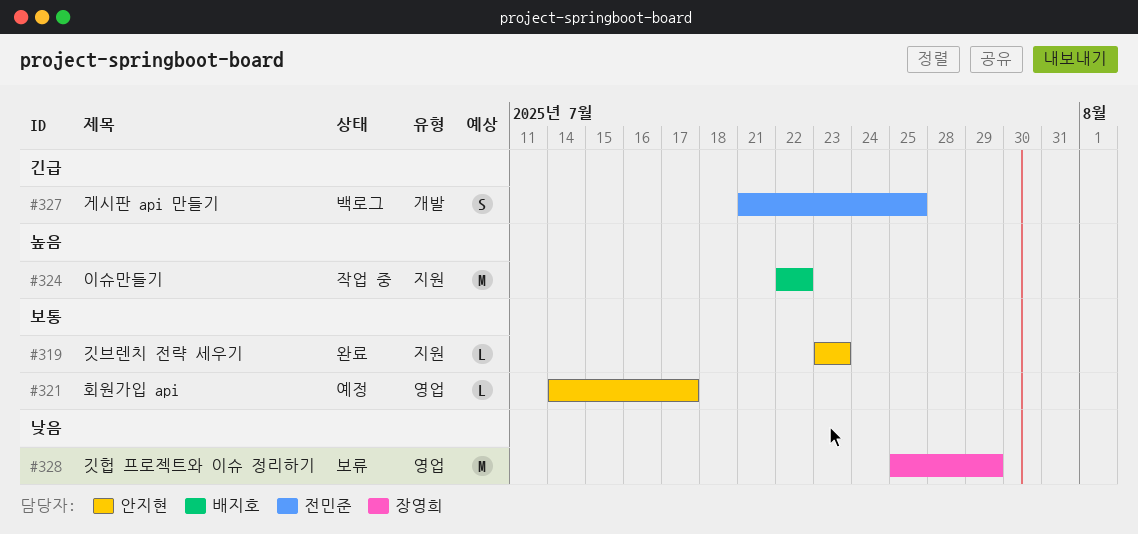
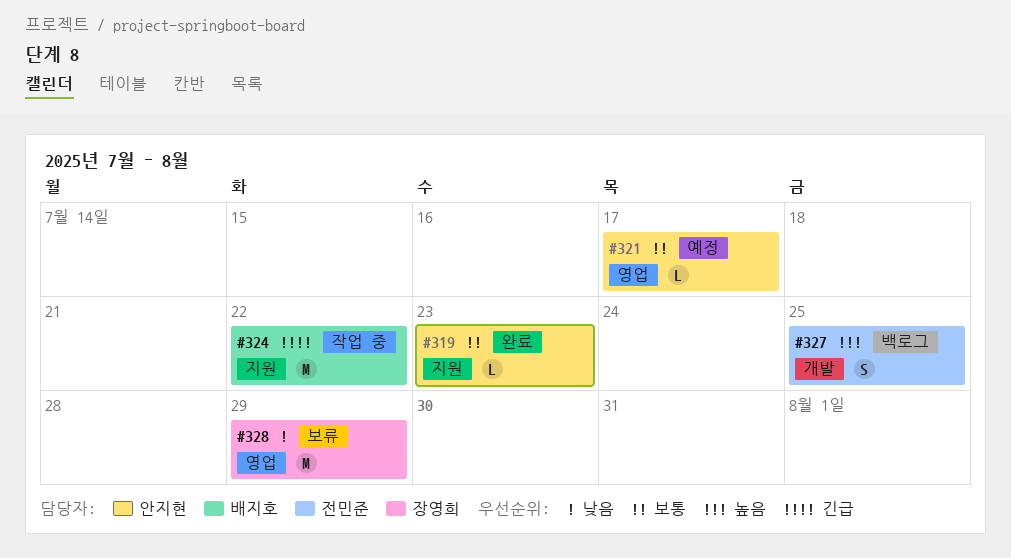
#324, priority: 높음 -> 긴급
#327, priority: 긴급 -> 높음

